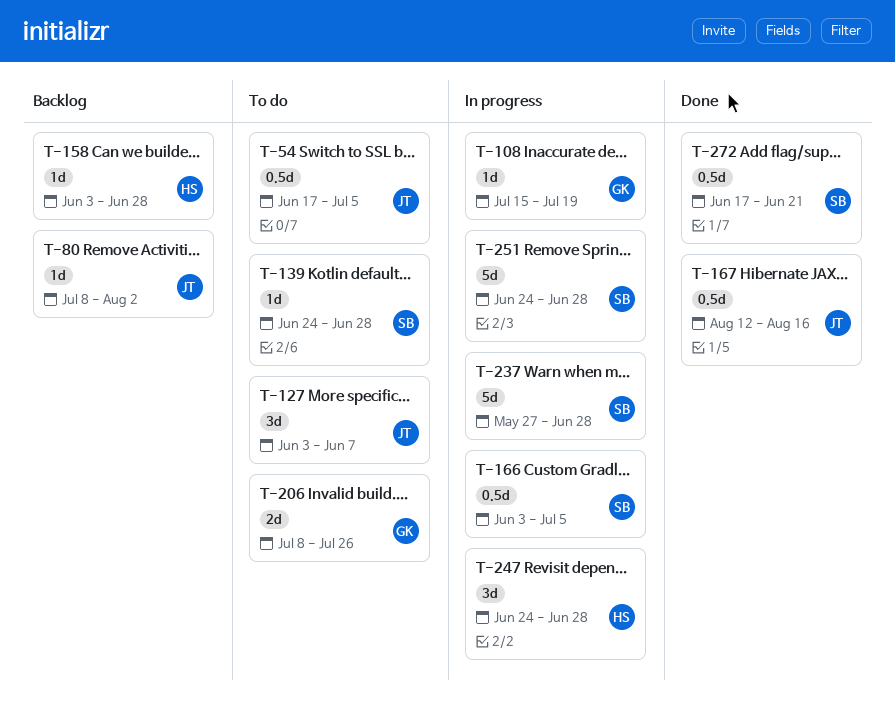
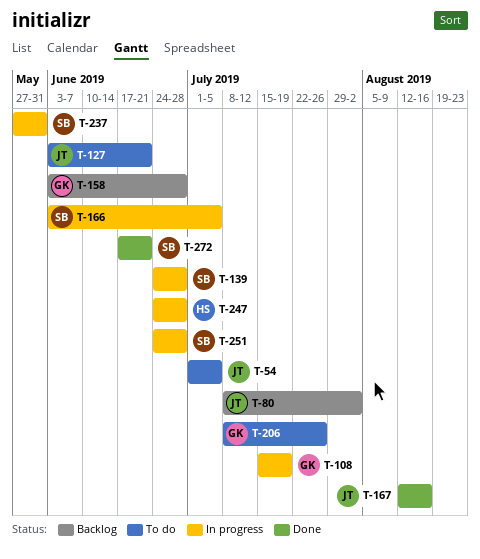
T-54, start: Jun 17 -> Jul 1
T-127, due: Jun 7 -> Jun 21
T-139, status: To do -> In progress
T-158, owner: HS -> GK
T-237, due: Jun 28 -> May 31

